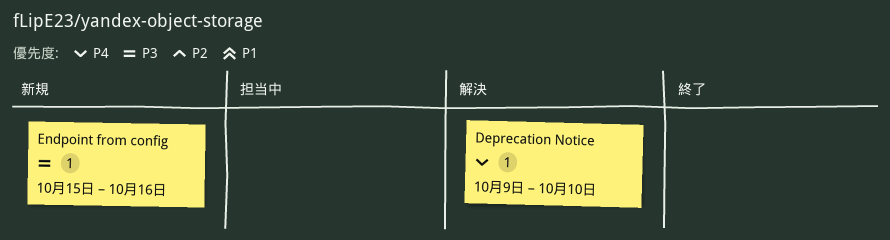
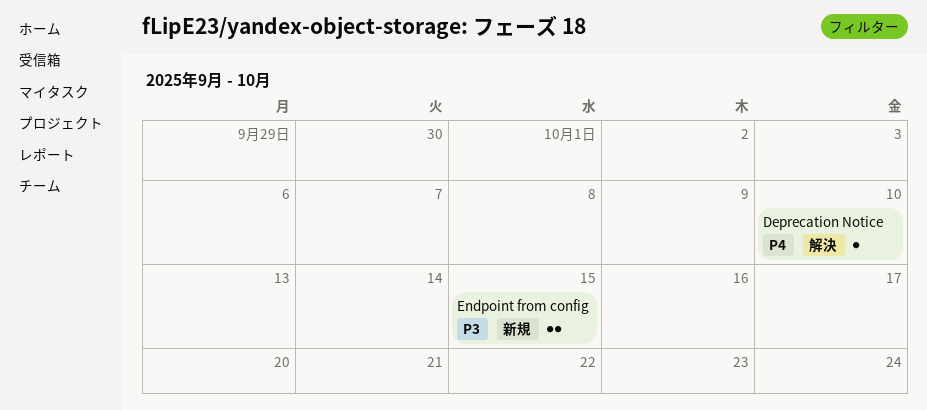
Endpoint from config, estimate: 1 -> 2
Endpoint from config, due: Oct 16 -> Oct 15

